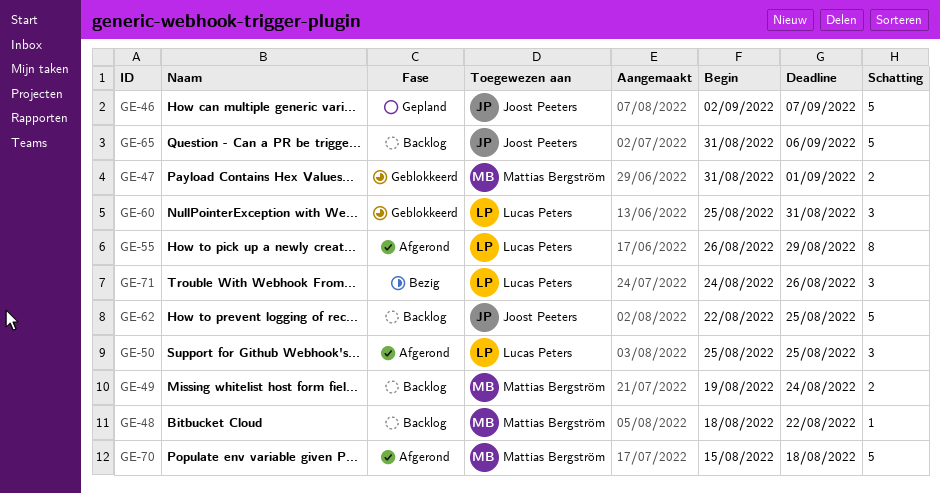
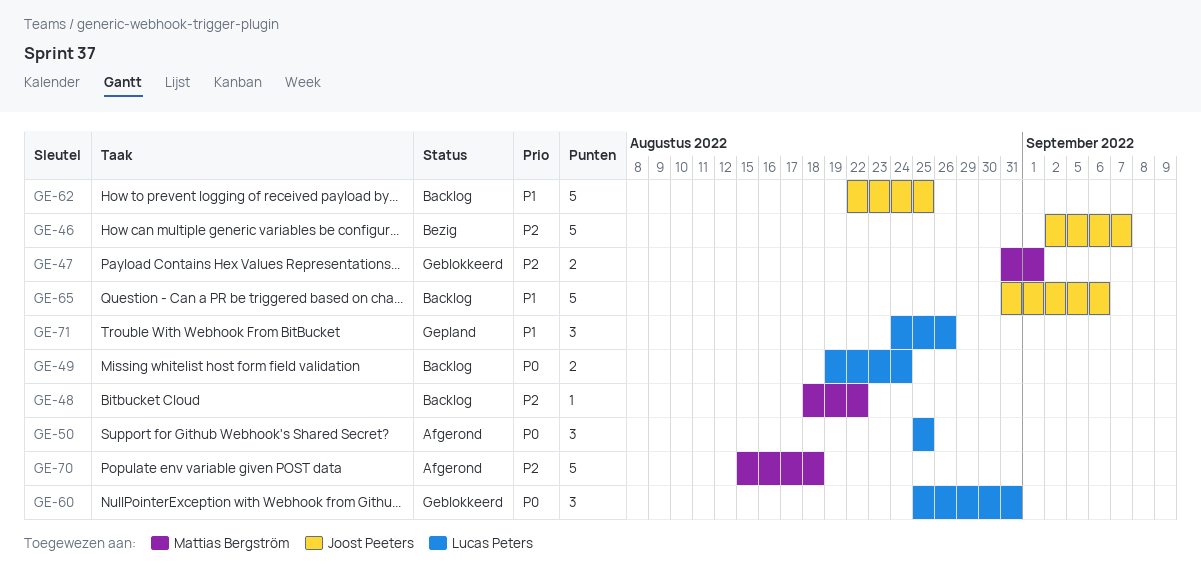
GE-46, status: Gepland -> Bezig
GE-49, owner: Mattias Bergström -> Lucas Peters
GE-55: present -> none
GE-71, status: Bezig -> Gepland

